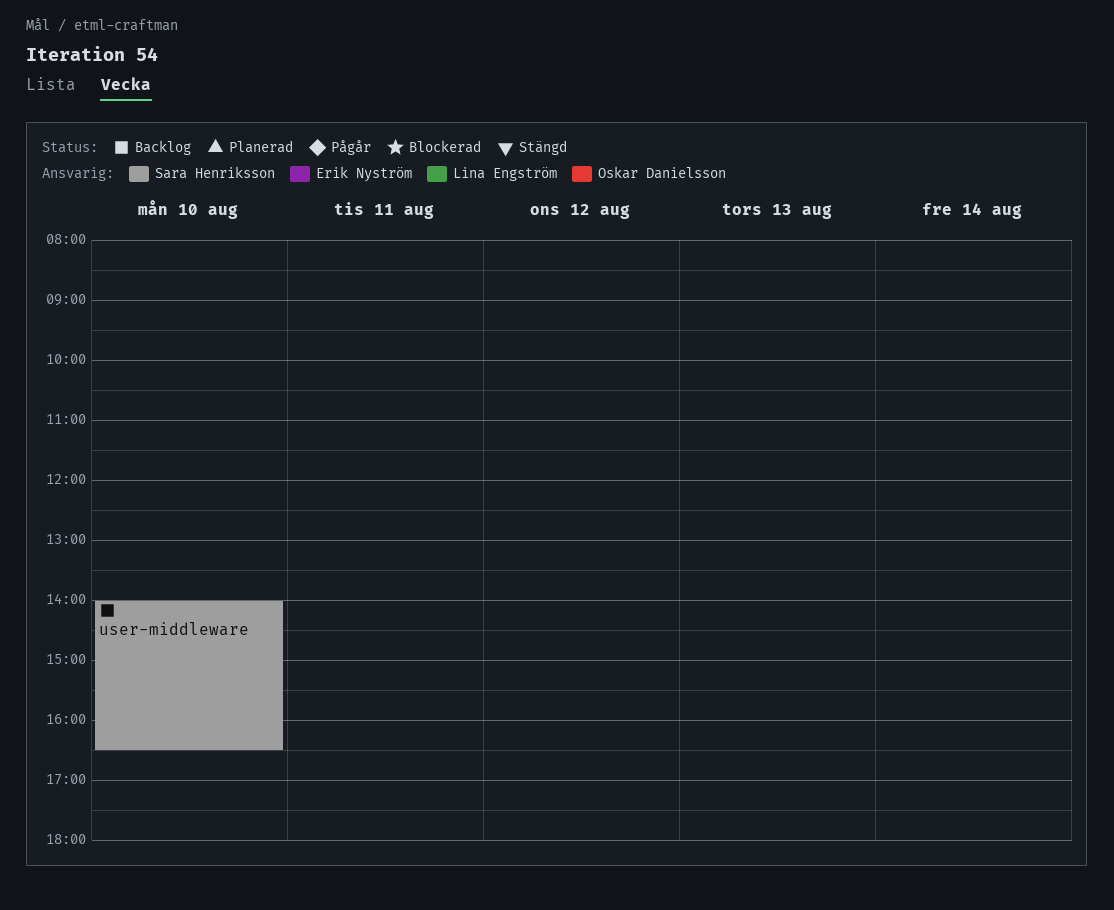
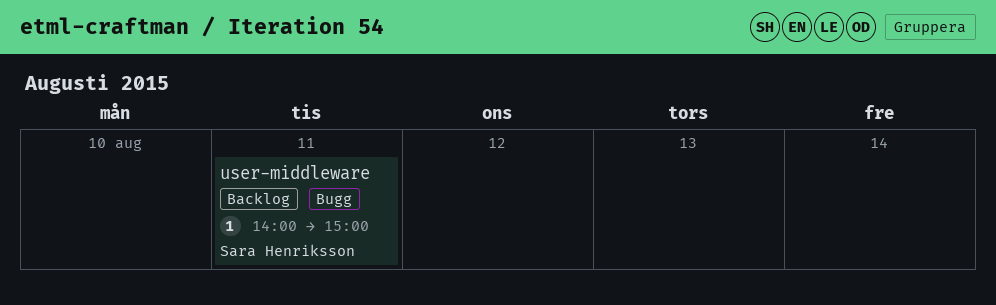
user-middleware, day: Aug 10 -> Aug 11
user-middleware, ends: 16:30 -> 15:00

